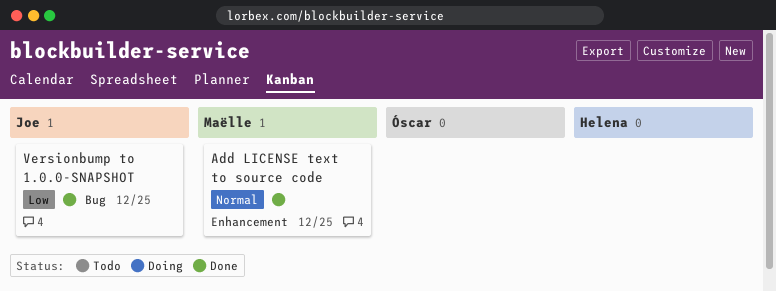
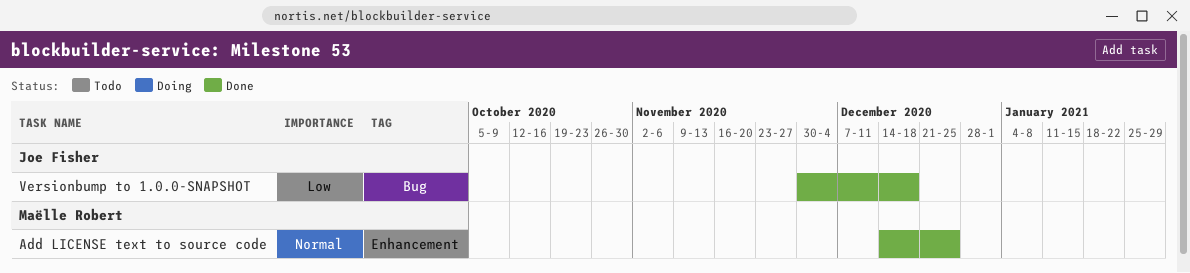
Versionbump to 1.0.0-SNAPSHOT, due: Dec 25 -> Dec 18

